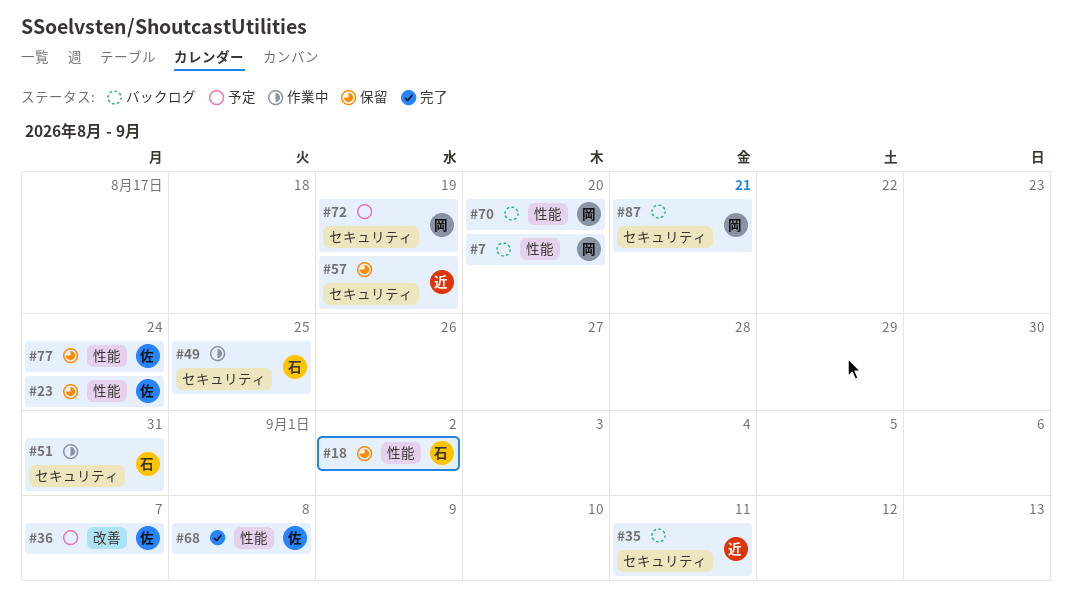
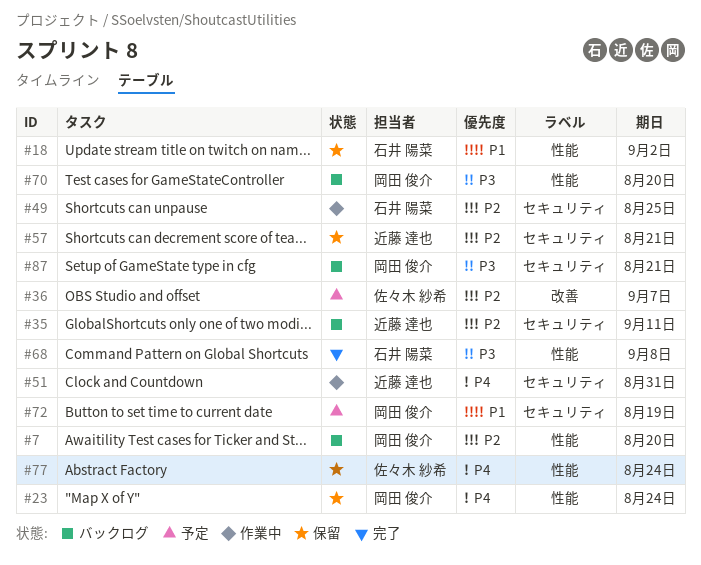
#23, owner: 佐々木 紗希 -> 岡田 俊介
#51, owner: 石井 陽菜 -> 近藤 達也
#57, due: Aug 19 -> Aug 21
#68, owner: 佐々木 紗希 -> 石井 陽菜

